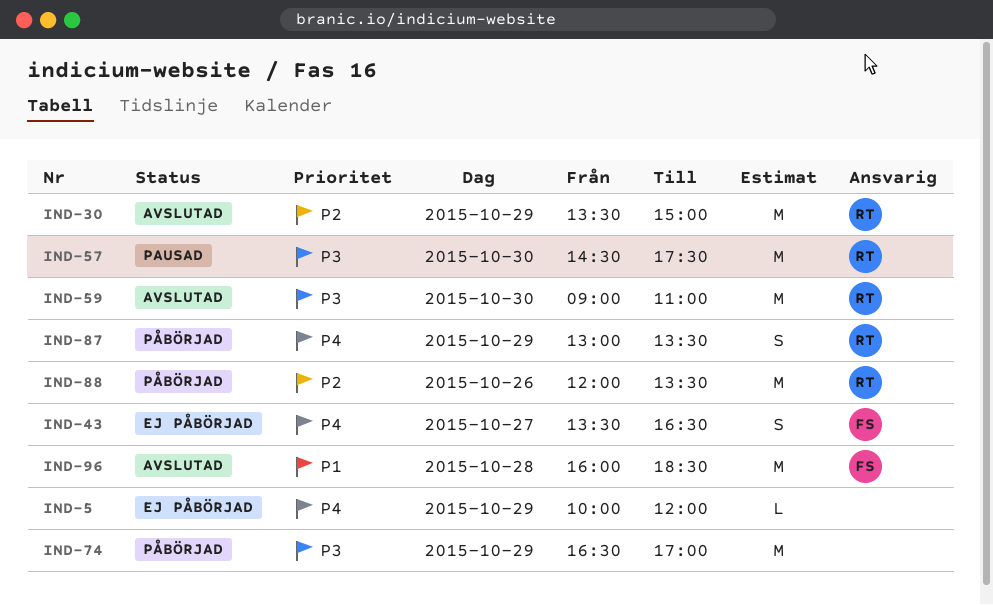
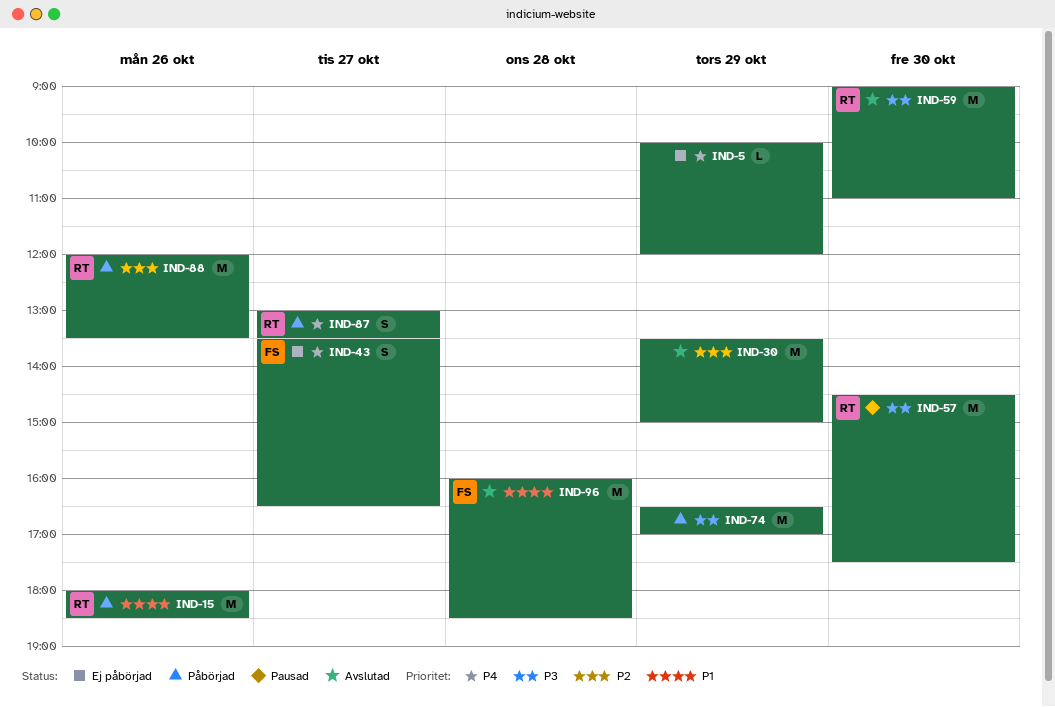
IND-15: none -> present
IND-30, owner: RT -> none
IND-87, day: Oct 29 -> Oct 27

